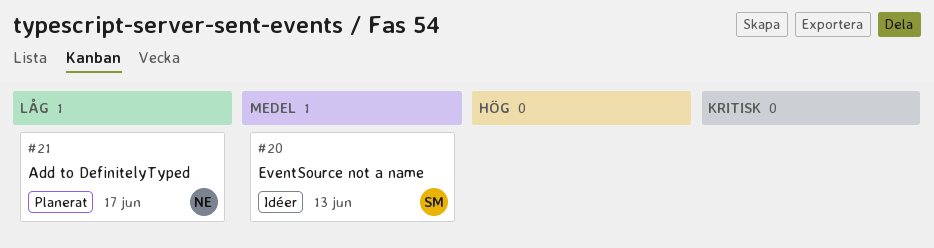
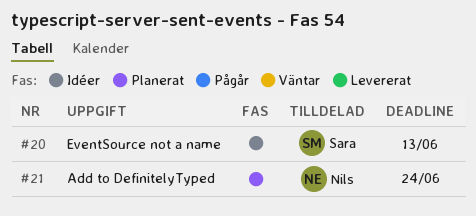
#21, due: Jun 17 -> Jun 24

